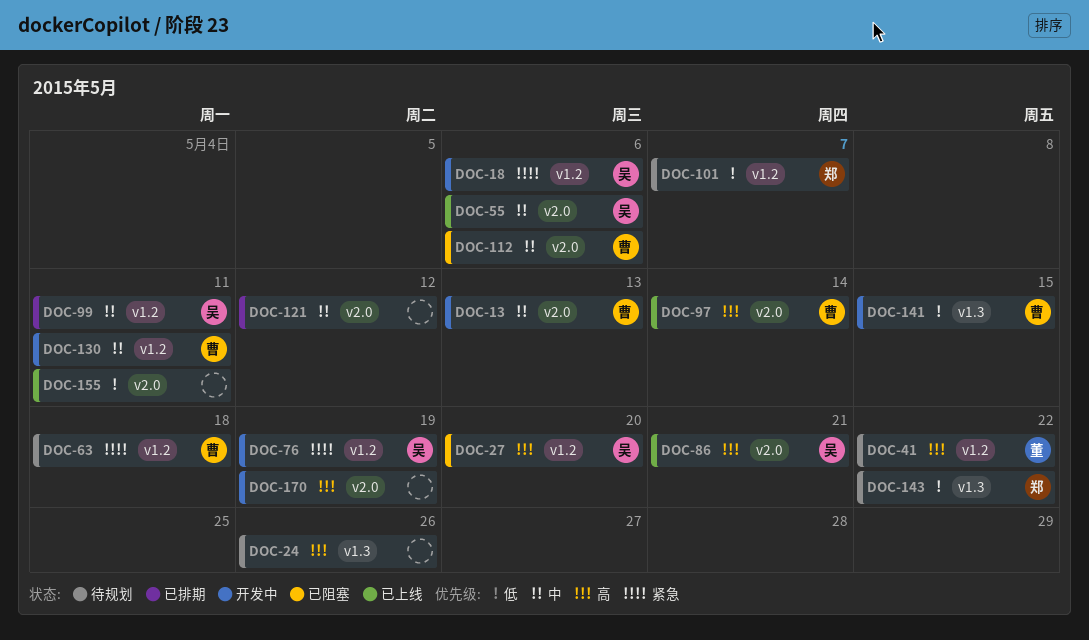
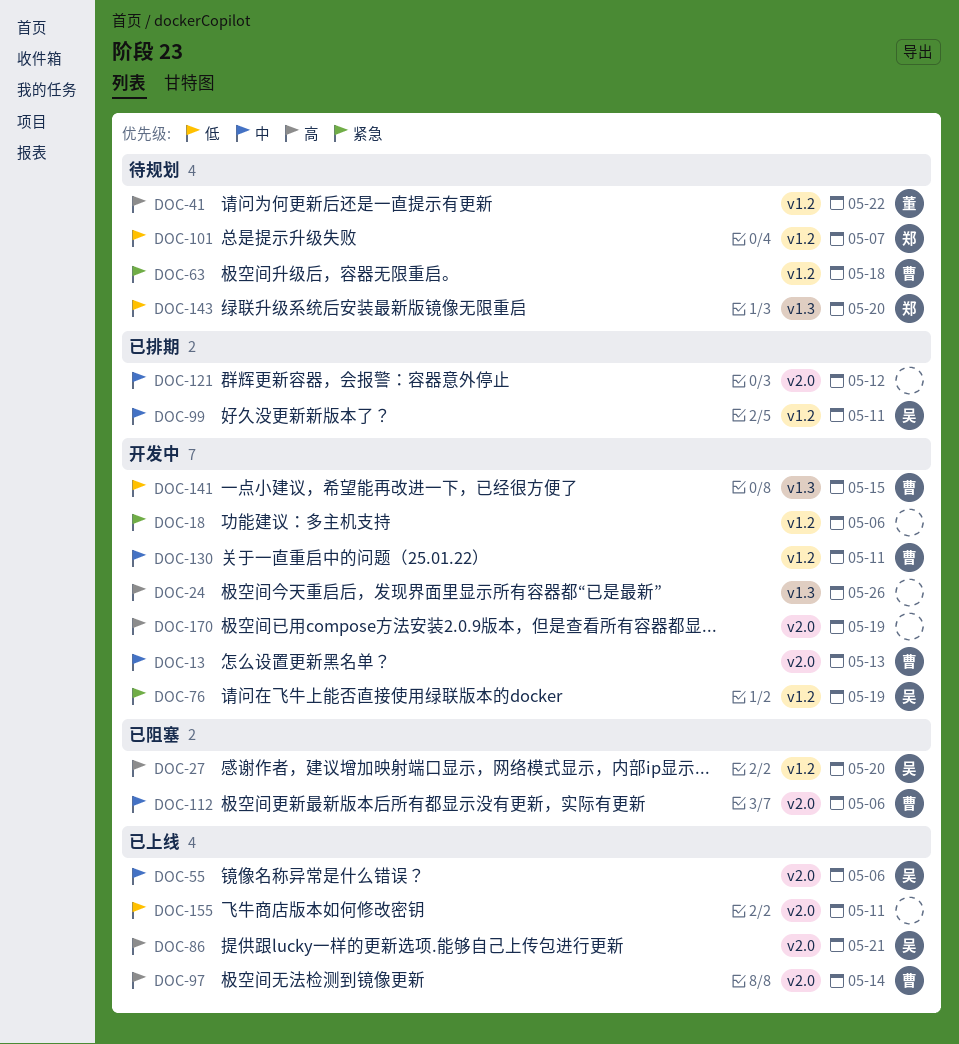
DOC-18, owner: 吴 -> none
DOC-24, status: 待规划 -> 开发中
DOC-143, due: May 22 -> May 20

